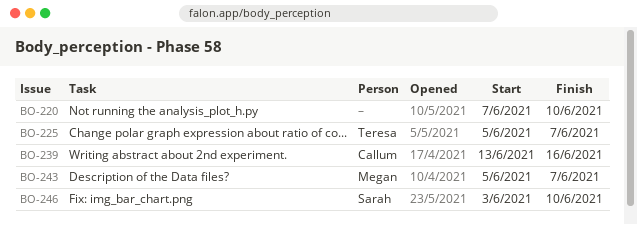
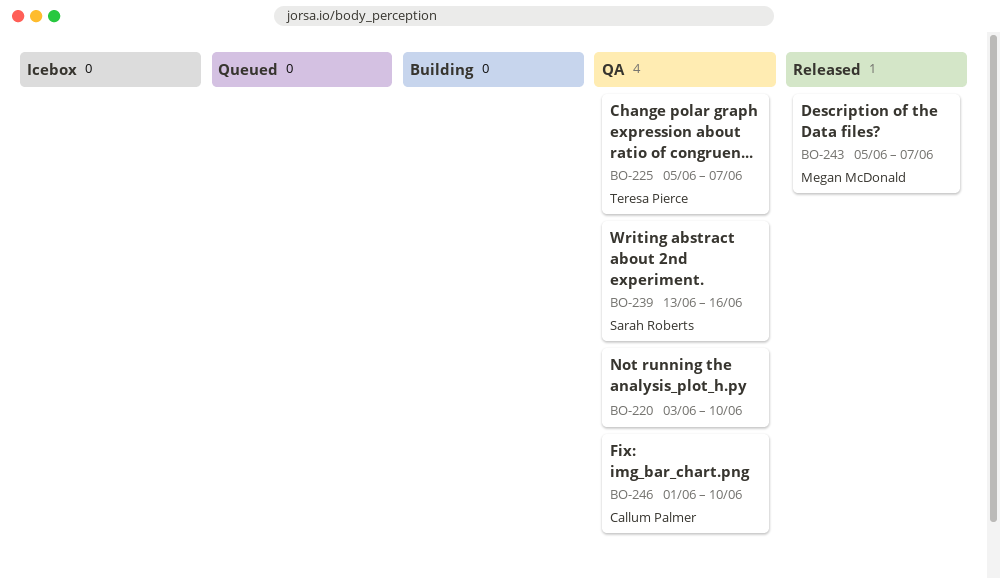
BO-220, start: Jun 7 -> Jun 3
BO-239, owner: Callum Palmer -> Sarah Roberts
BO-246, owner: Sarah Roberts -> Callum Palmer
BO-246, start: Jun 3 -> Jun 1

